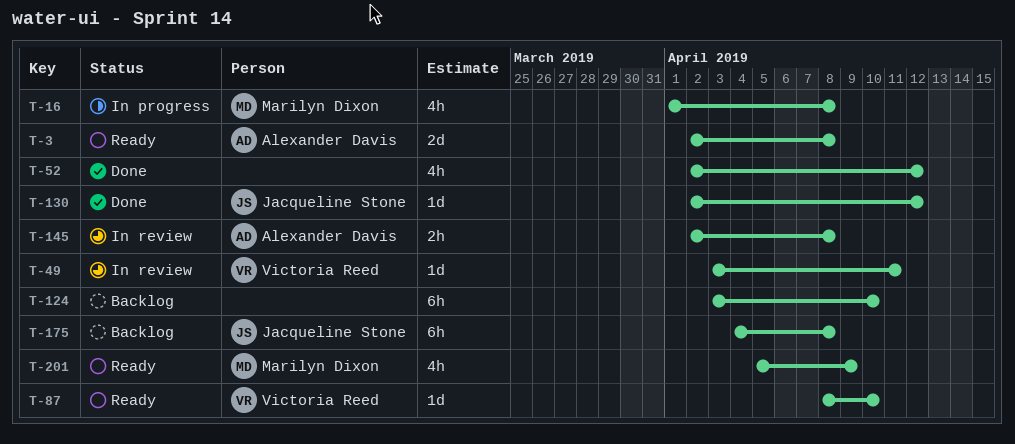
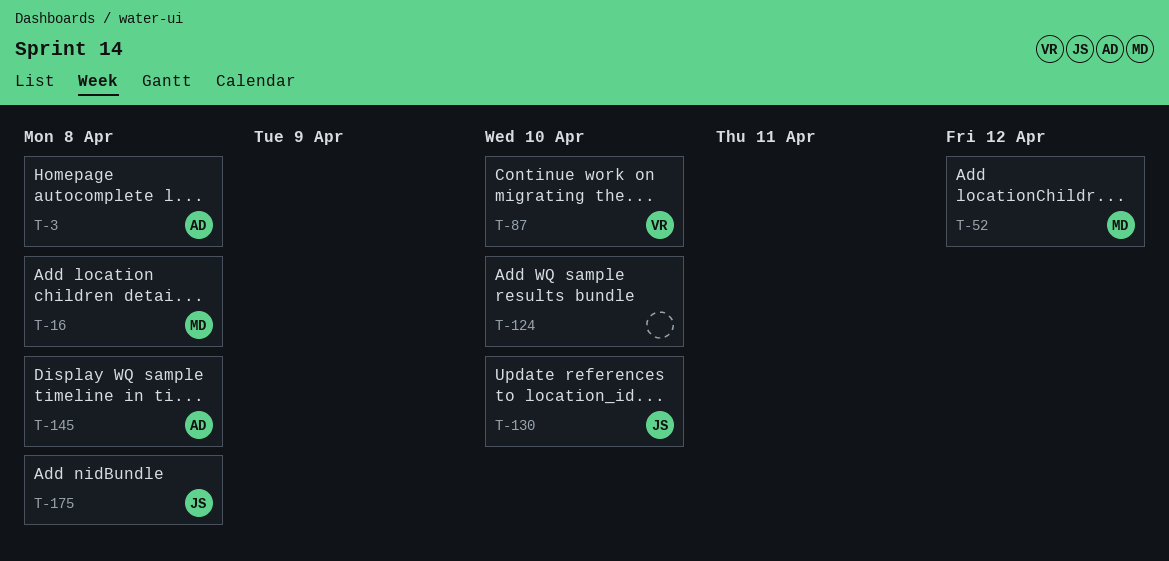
T-49: present -> none
T-52, owner: none -> Marilyn Dixon
T-130, due: Apr 12 -> Apr 10
T-201: present -> none

